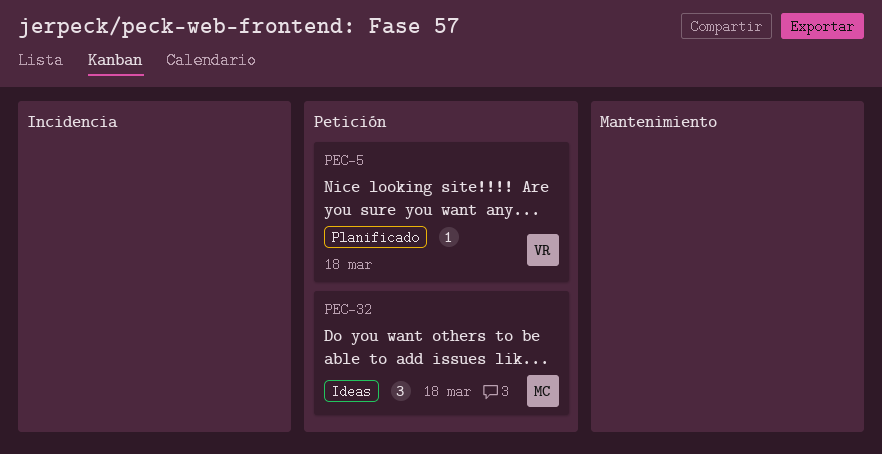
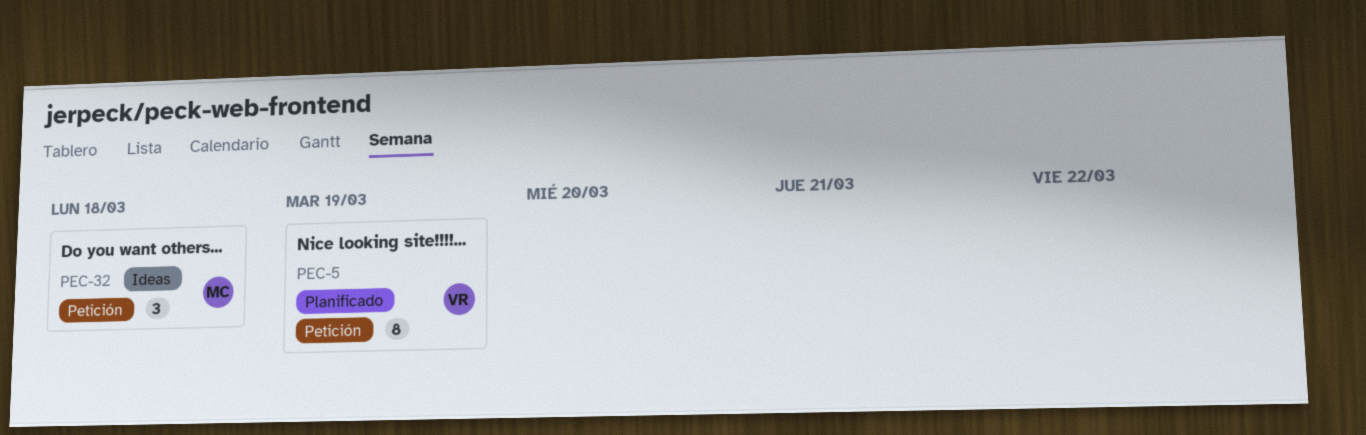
PEC-5, estimate: 1 -> 8
PEC-5, due: Mar 18 -> Mar 19

